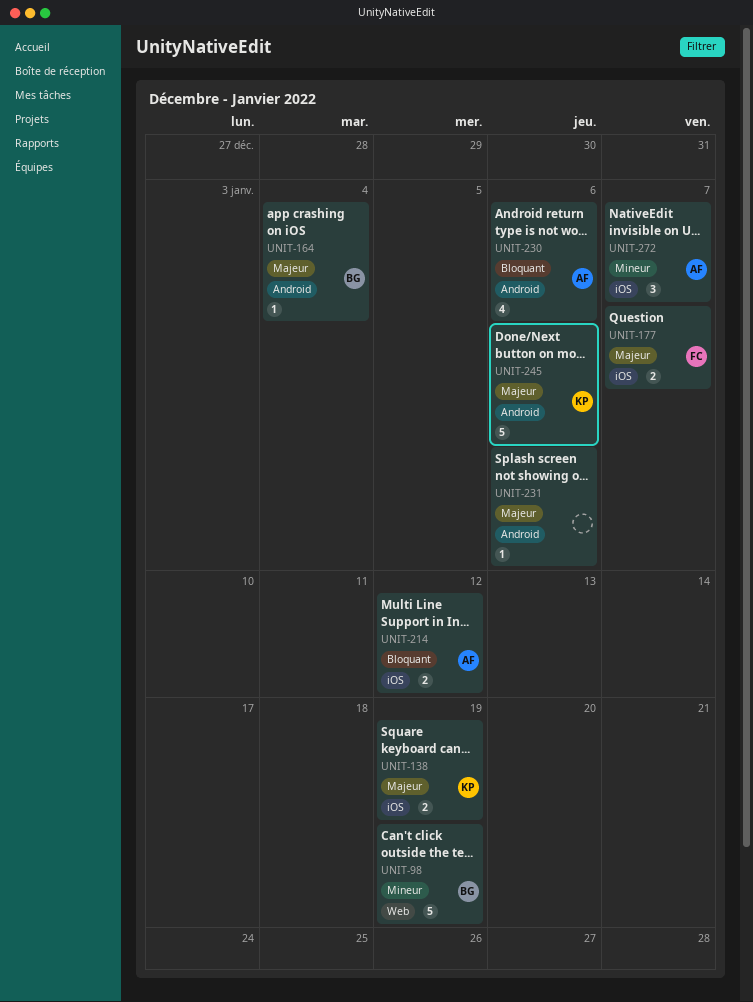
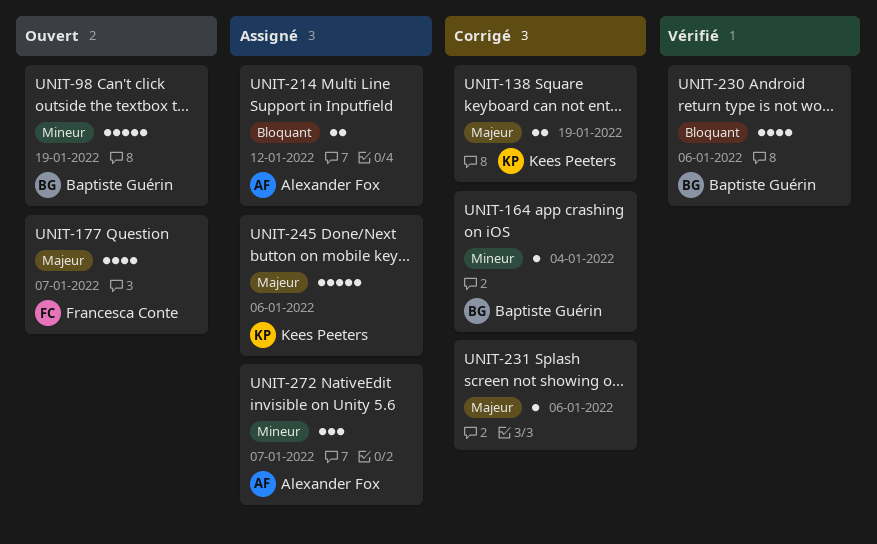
UNIT-164, priority: Majeur -> Mineur
UNIT-177, estimate: 2 -> 4
UNIT-230, owner: Alexander Fox -> Baptiste Guérin

